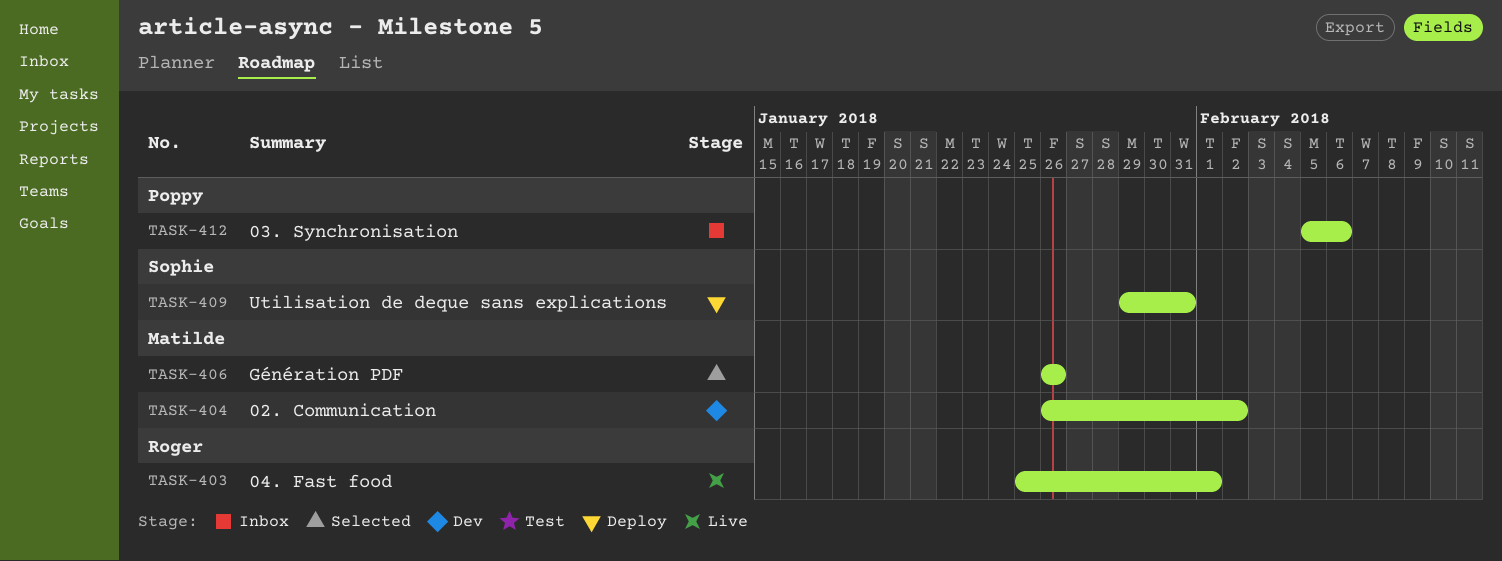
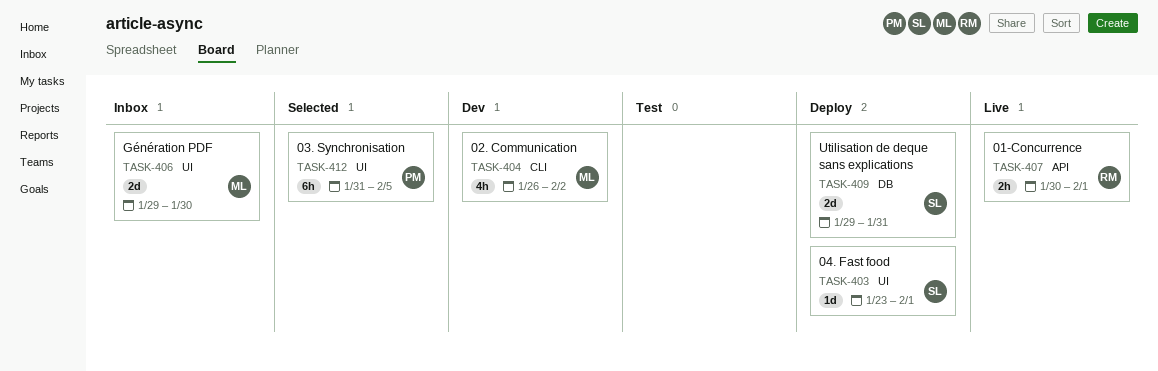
TASK-403, status: Live -> Deploy
TASK-403, owner: Roger -> Sophie
TASK-403, start: Jan 25 -> Jan 23
TASK-406, status: Selected -> Inbox
TASK-406, start: Jan 26 -> Jan 29
TASK-406, due: Jan 26 -> Jan 30
TASK-407: none -> present
TASK-412, status: Inbox -> Selected
TASK-412, start: Feb 5 -> Jan 31
TASK-412, due: Feb 6 -> Feb 5

